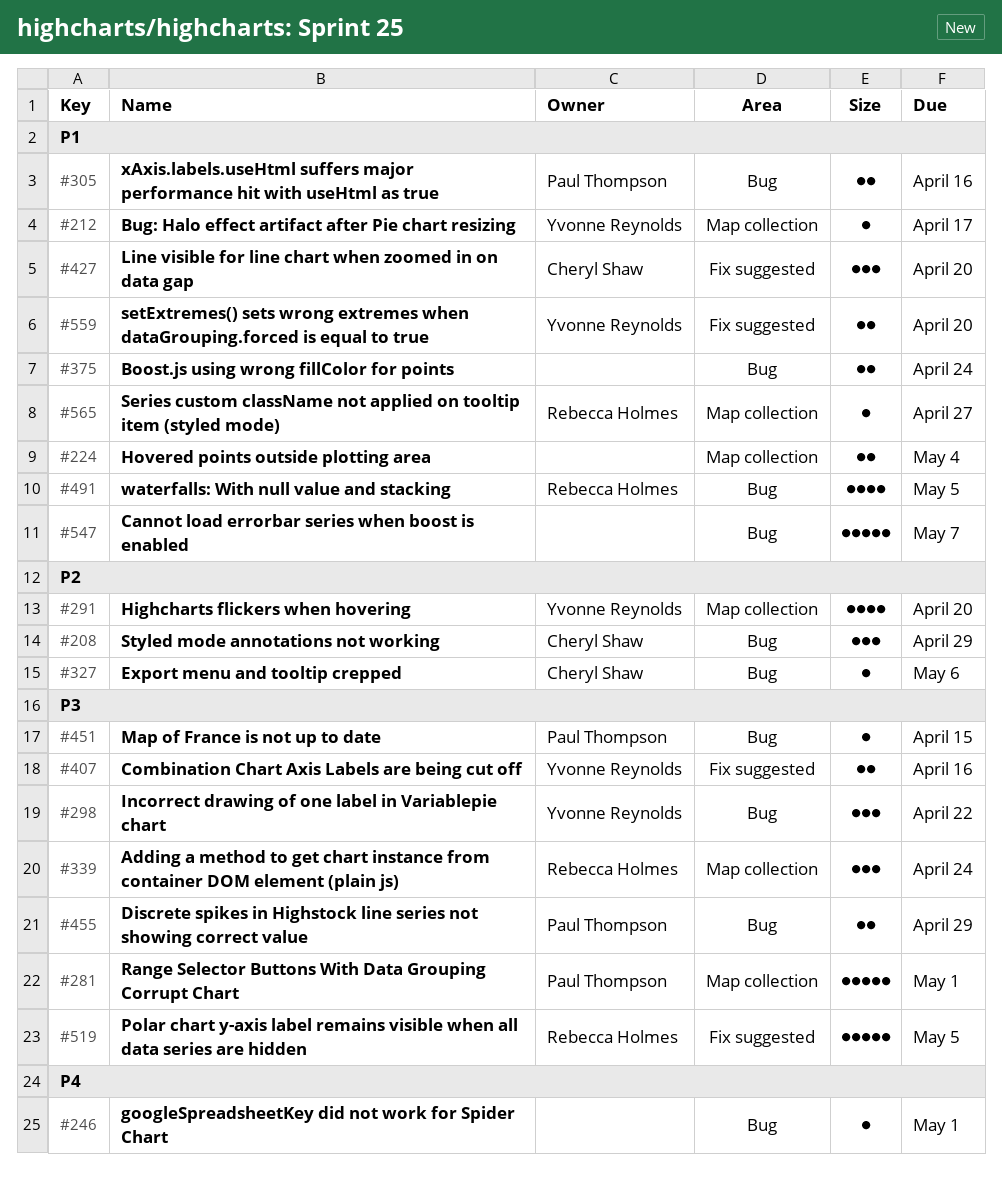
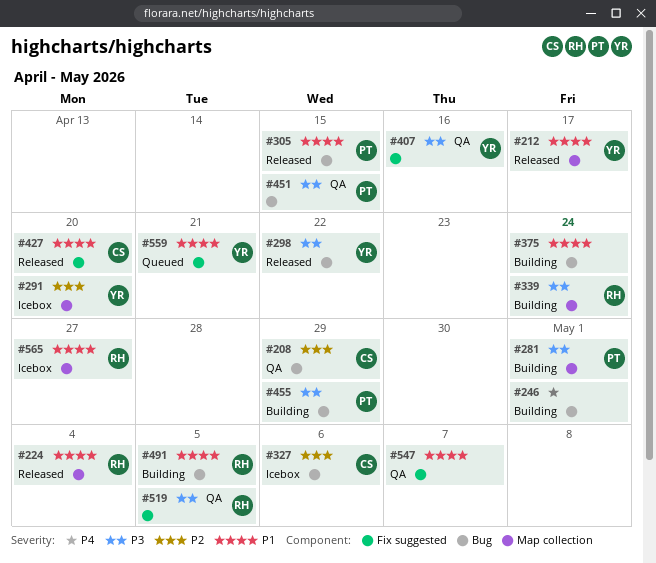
#224, owner: none -> Rebecca Holmes
#305, due: Apr 16 -> Apr 15
#547, label: Bug -> Fix suggested
#559, due: Apr 20 -> Apr 21

